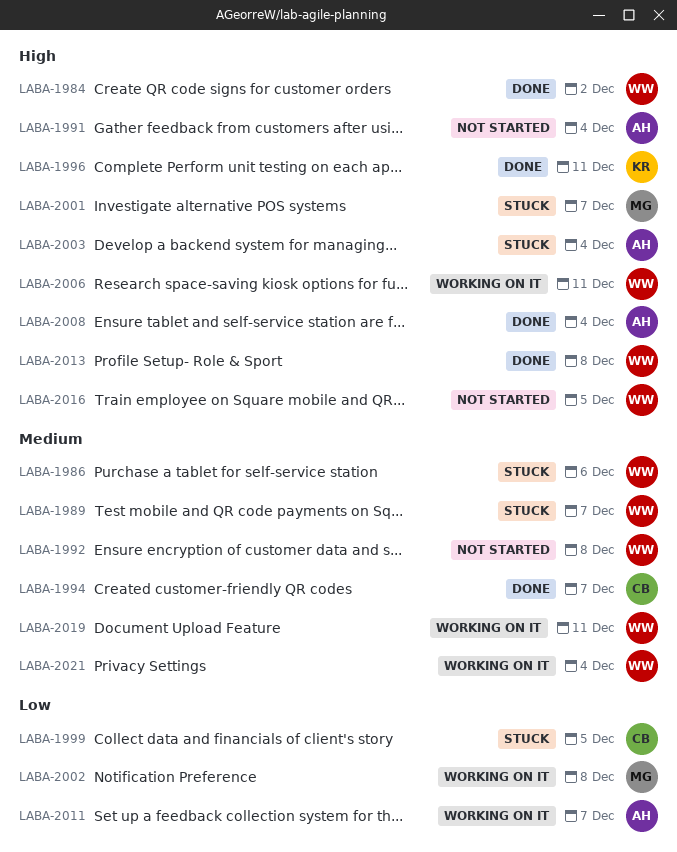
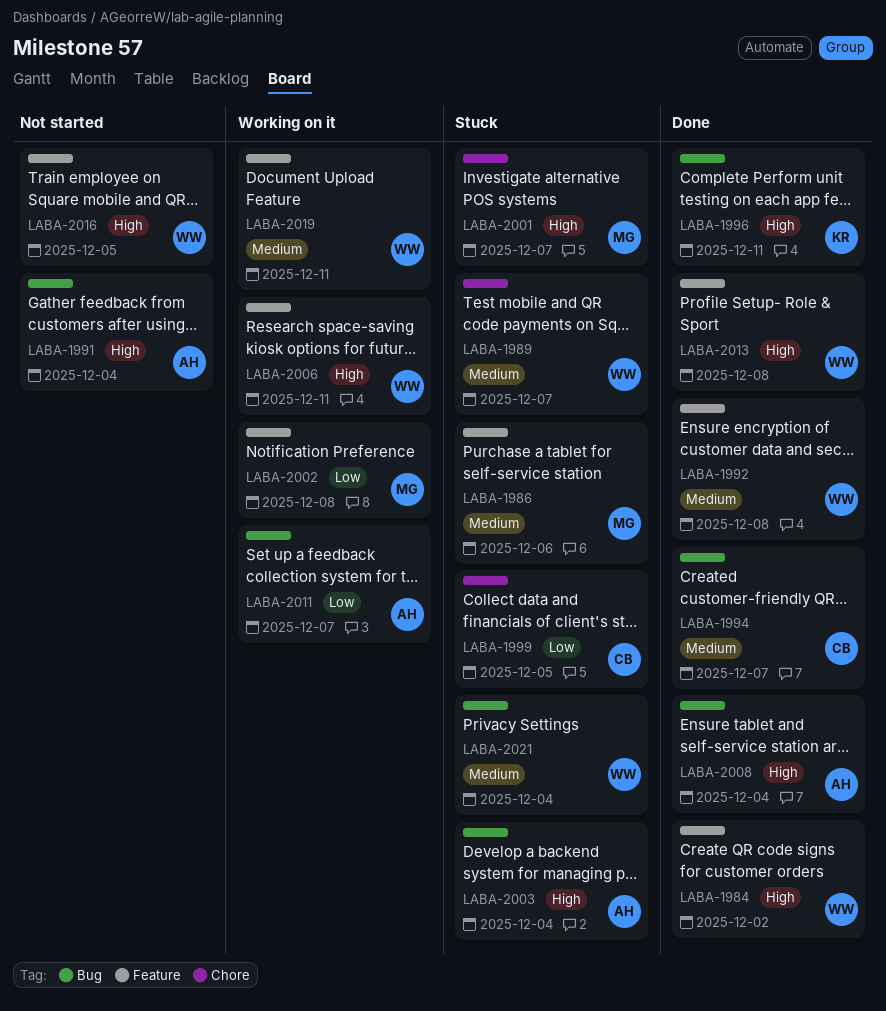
LABA-1986, owner: WW -> MG
LABA-1992, status: Not started -> Done
LABA-2021, status: Working on it -> Stuck

